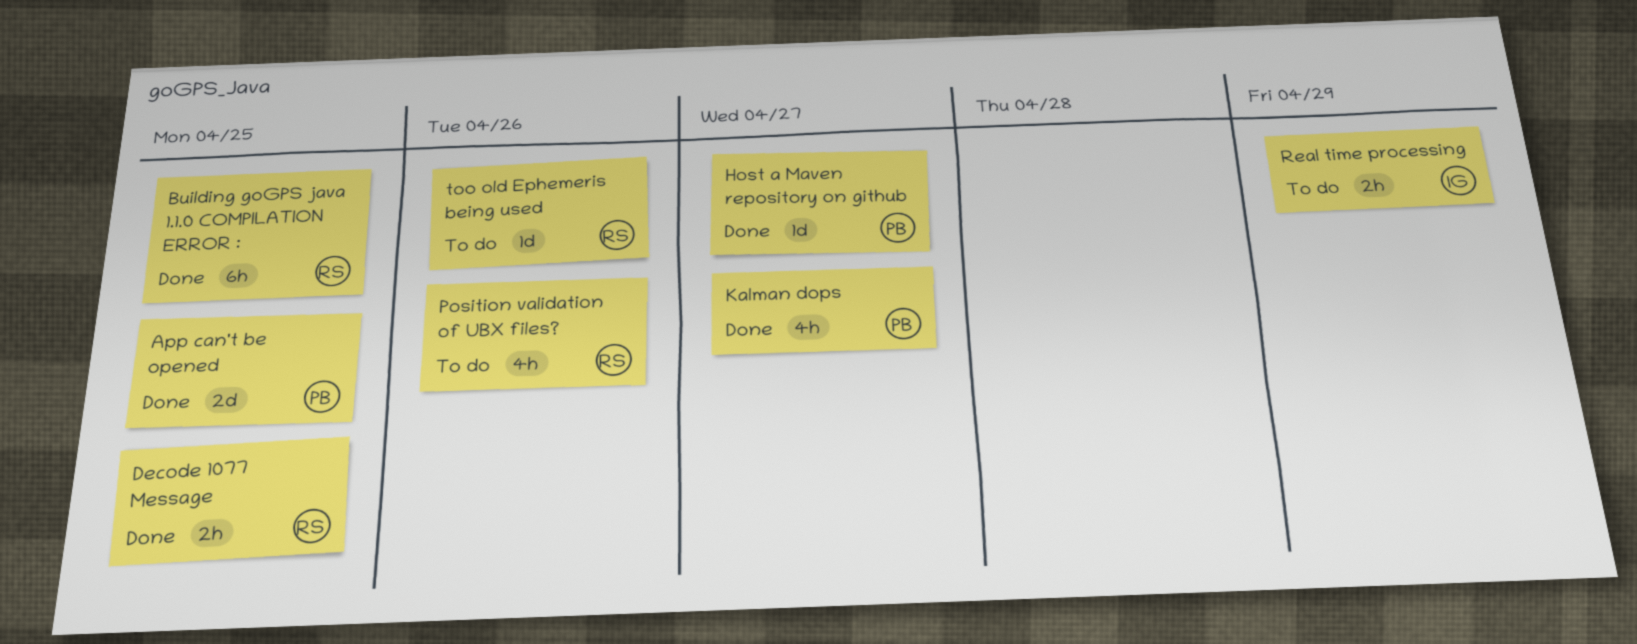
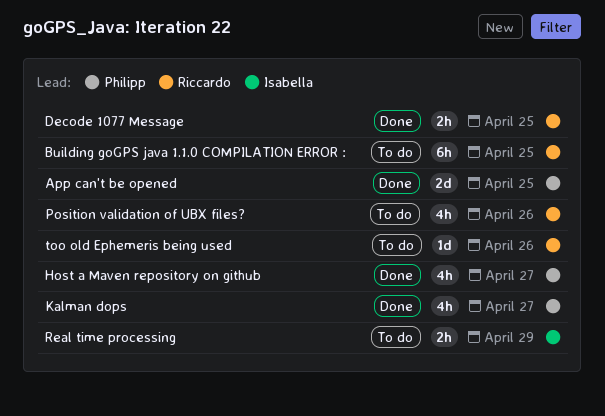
Building goGPS java 1.1.0 COMPILATION ERROR :, status: Done -> To do
Host a Maven repository on github, estimate: 1d -> 4h

